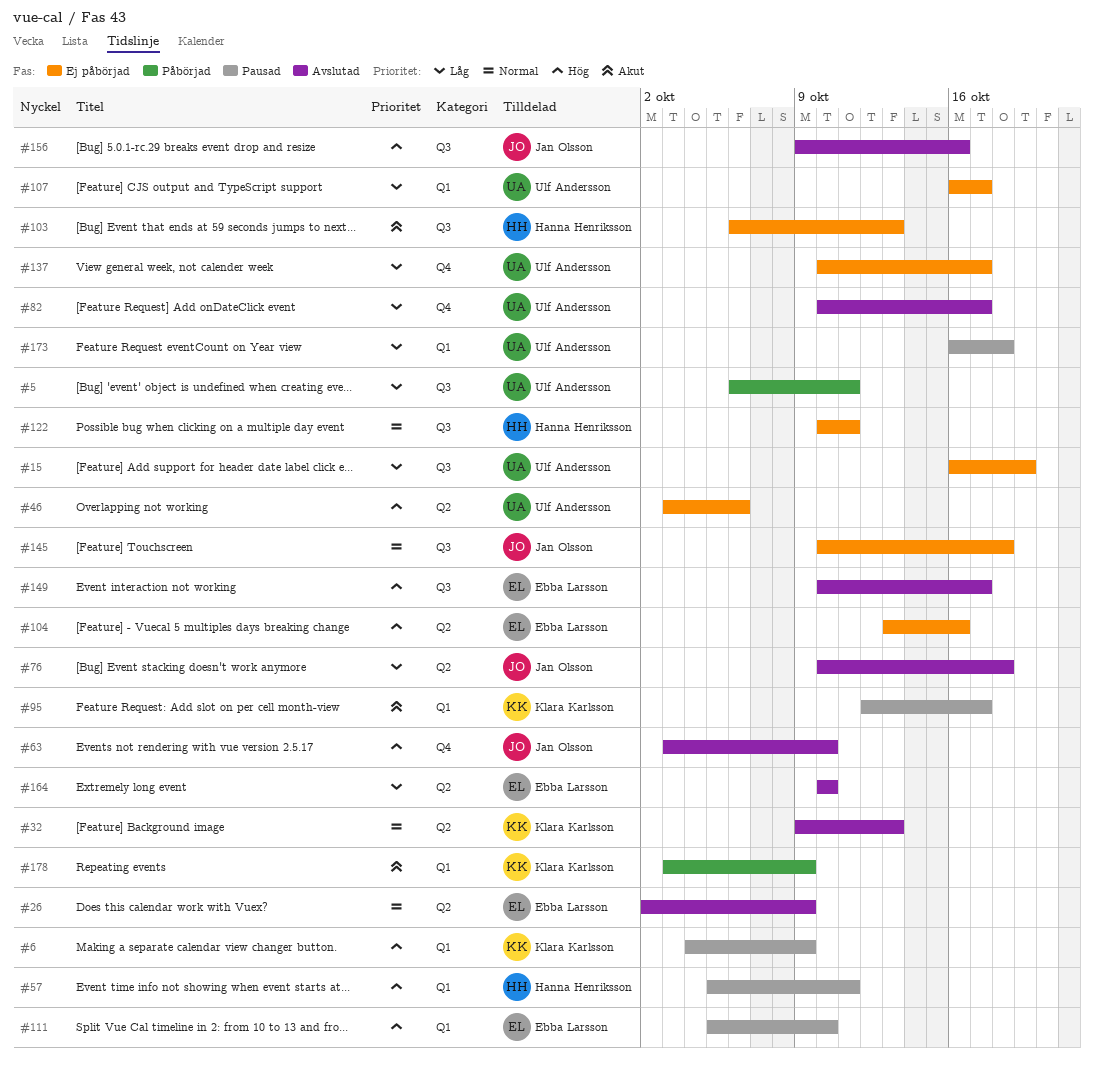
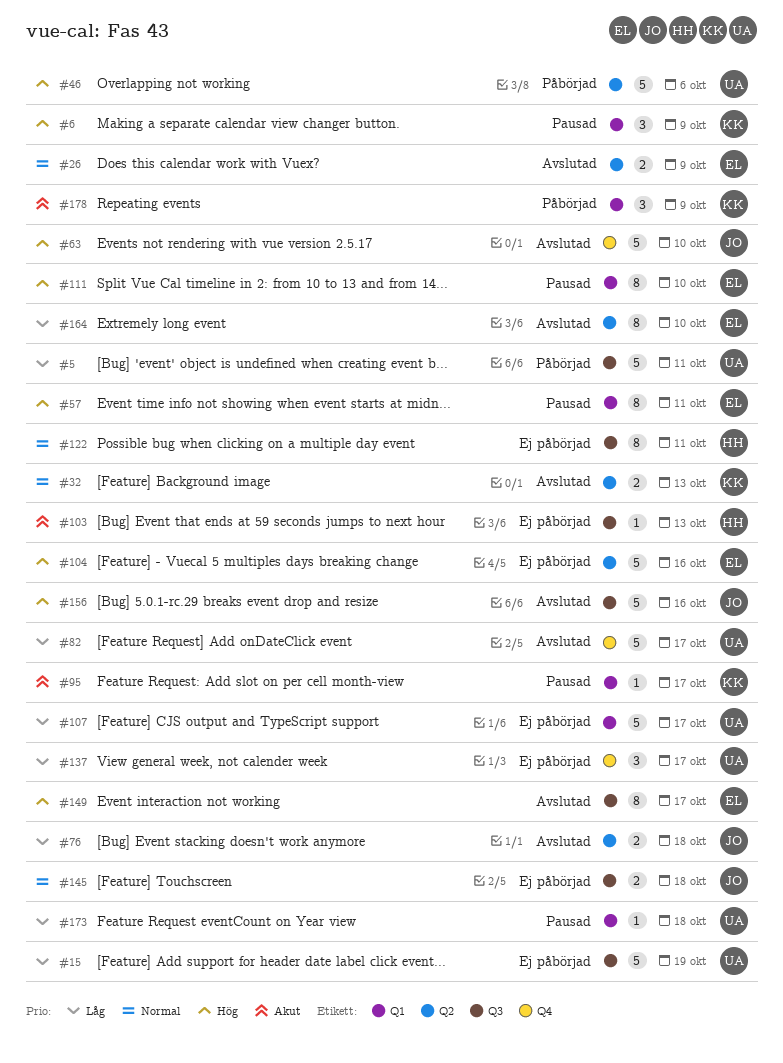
#46, status: Ej påbörjad -> Påbörjad
#57, owner: Hanna Henriksson -> Ebba Larsson

